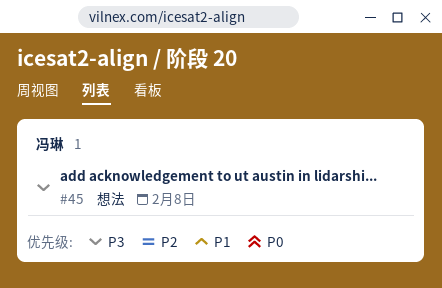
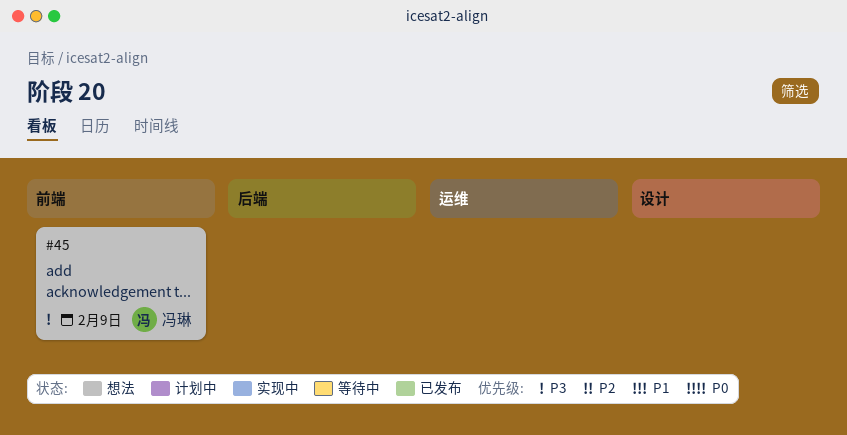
#45, due: Feb 8 -> Feb 9

